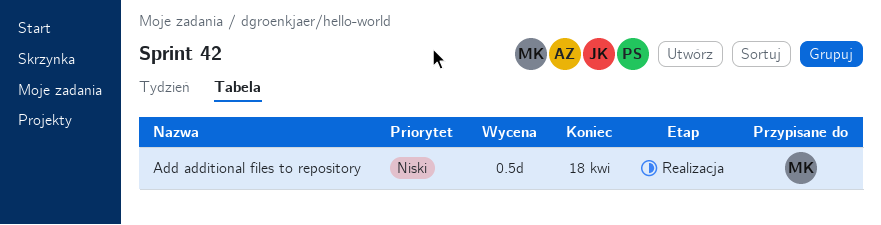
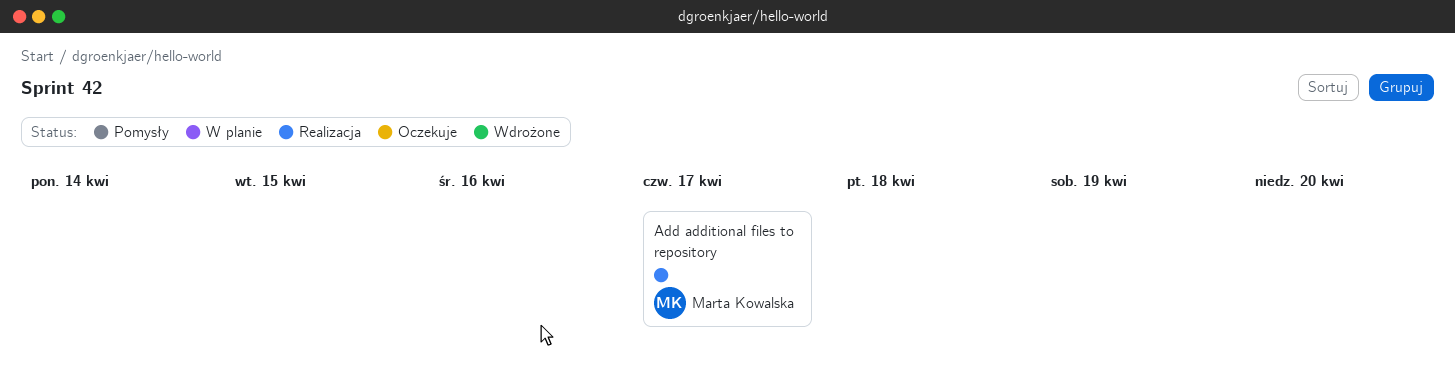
Add additional files to repository, due: Apr 18 -> Apr 17

